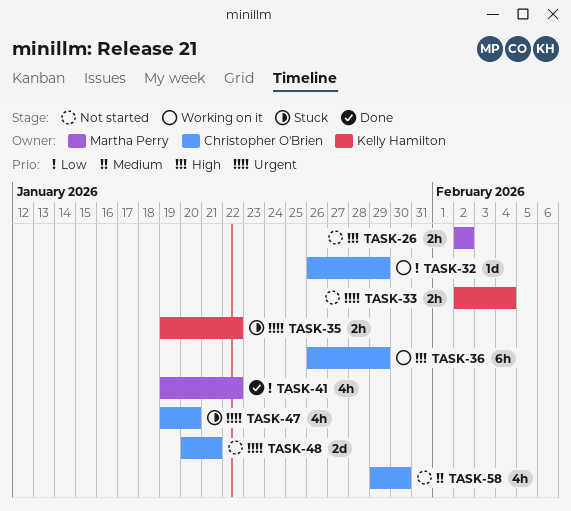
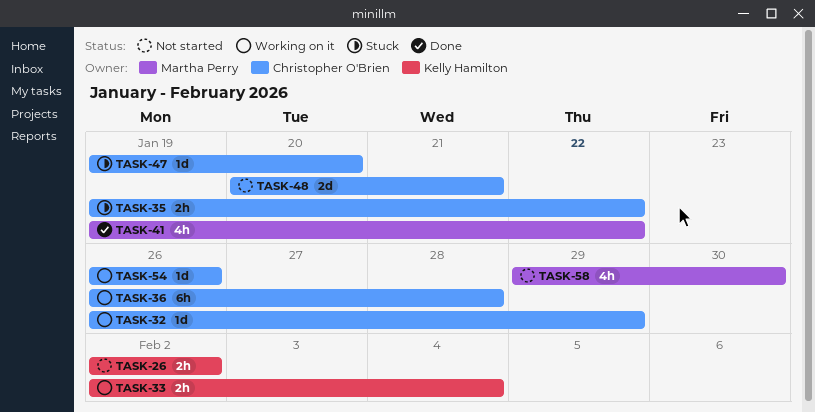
TASK-26, owner: Martha Perry -> Kelly Hamilton
TASK-33, status: Not started -> Working on it
TASK-35, owner: Kelly Hamilton -> Christopher O'Brien
TASK-36, due: Jan 29 -> Jan 28
TASK-47, estimate: 4h -> 1d
TASK-54: none -> present
TASK-58, owner: Christopher O'Brien -> Martha Perry

